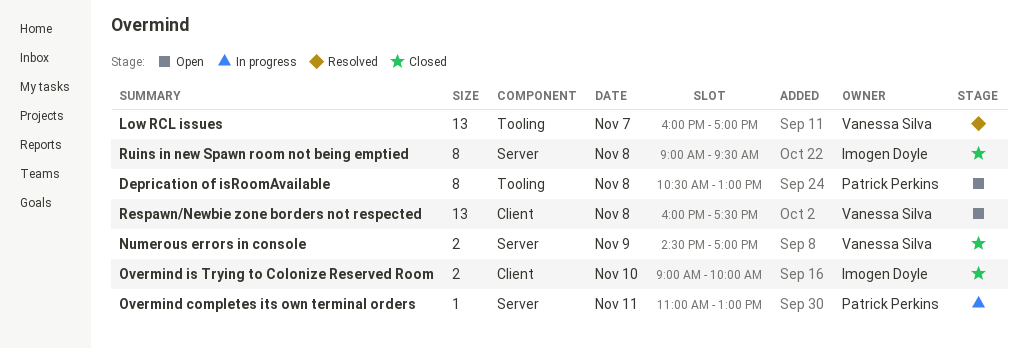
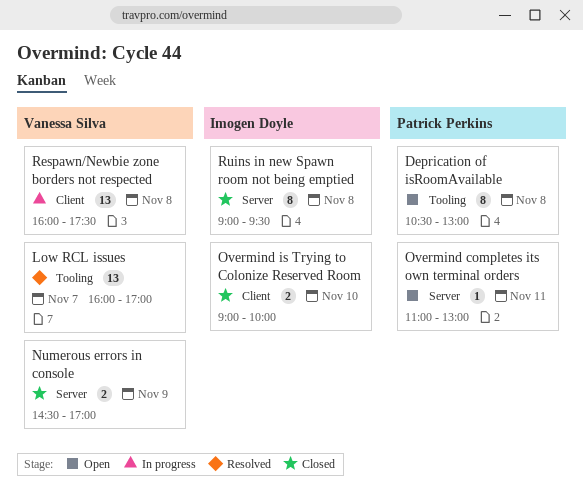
Overmind completes its own terminal orders, status: In progress -> Open
Respawn/Newbie zone borders not respected, status: Open -> In progress

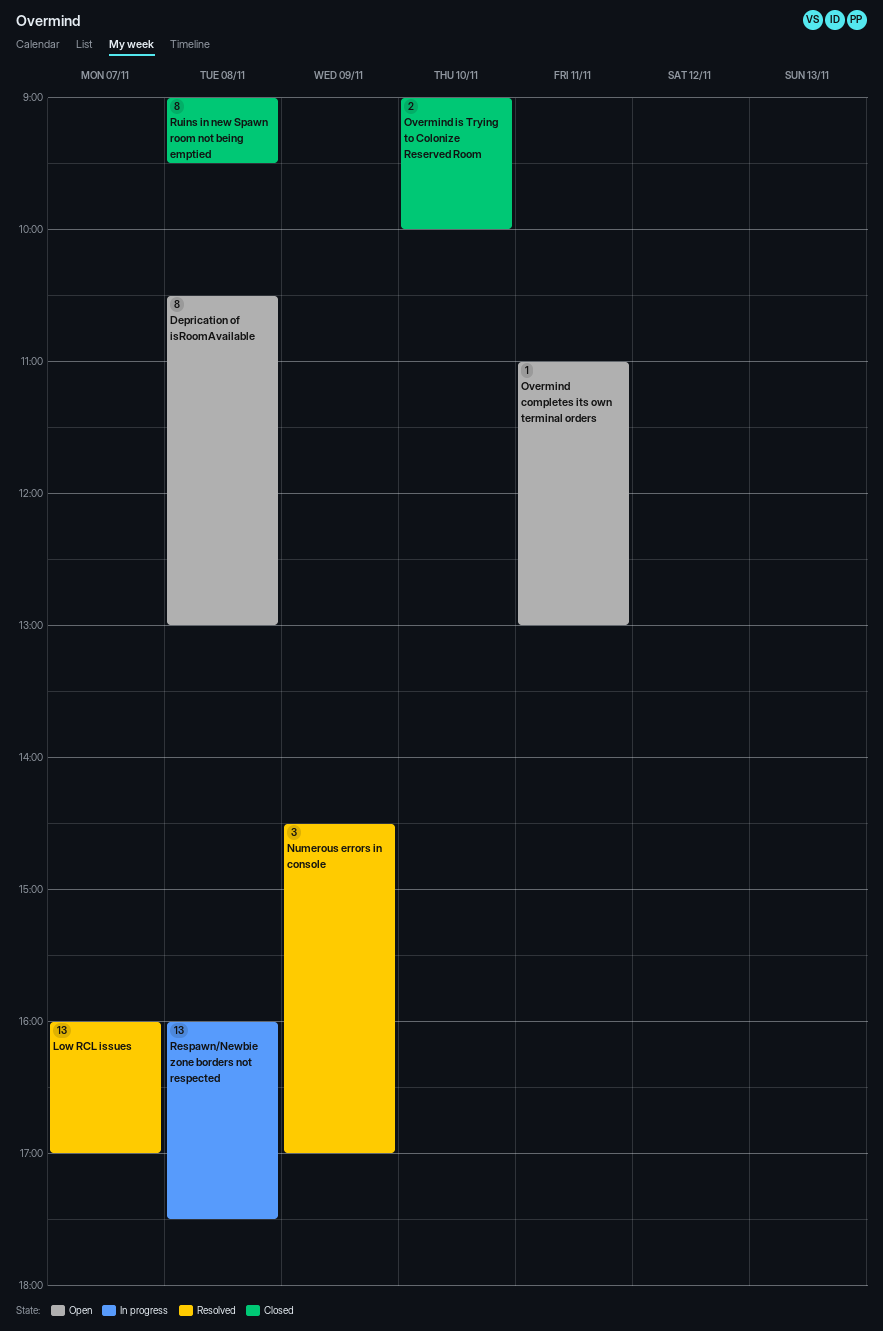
Numerous errors in console, status: Closed -> Resolved
Numerous errors in console, estimate: 2 -> 3

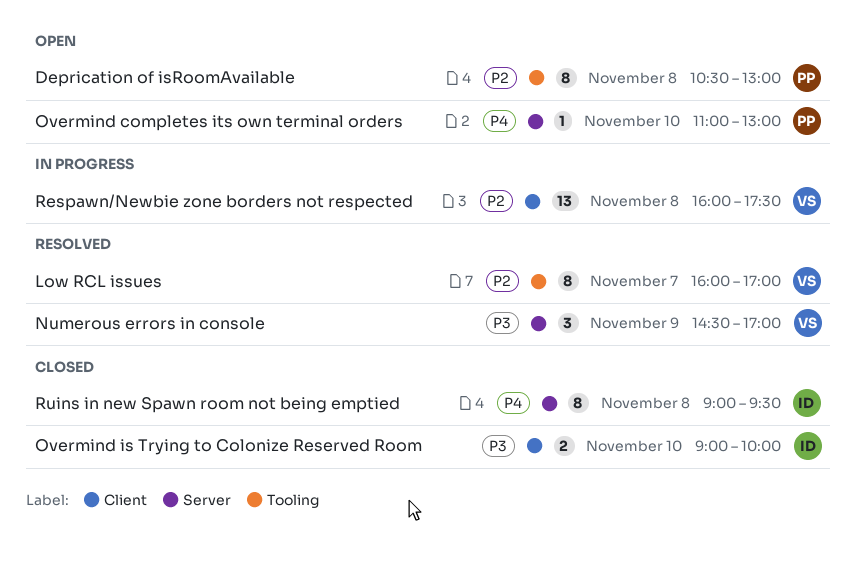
Low RCL issues, estimate: 13 -> 8
Overmind completes its own terminal orders, day: Nov 11 -> Nov 10

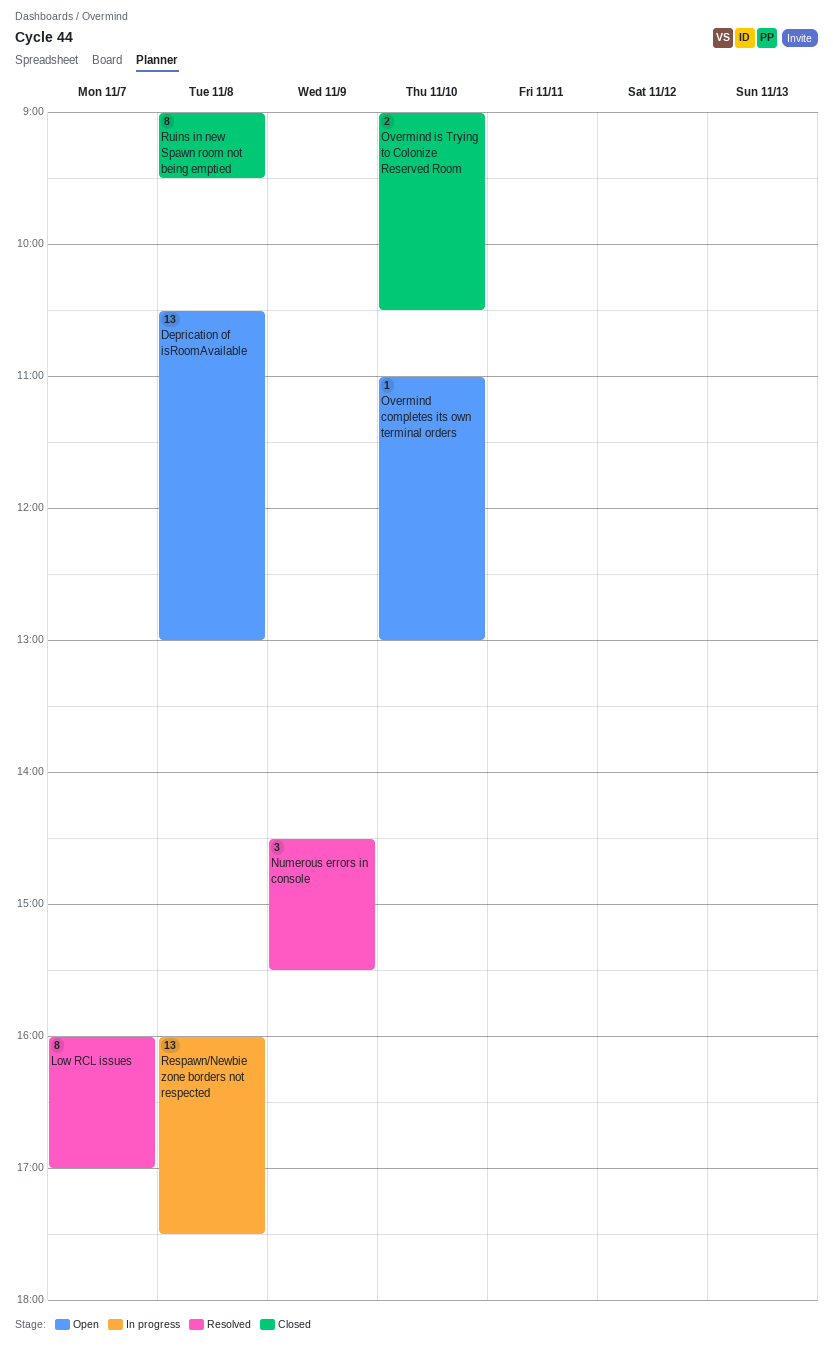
Deprication of isRoomAvailable, estimate: 8 -> 13
Numerous errors in console, ends: 17:00 -> 15:30
Overmind is Trying to Colonize Reserved Room, ends: 10:00 -> 10:30

